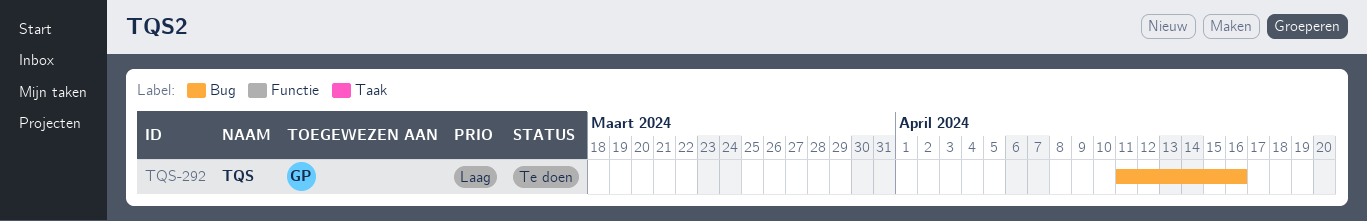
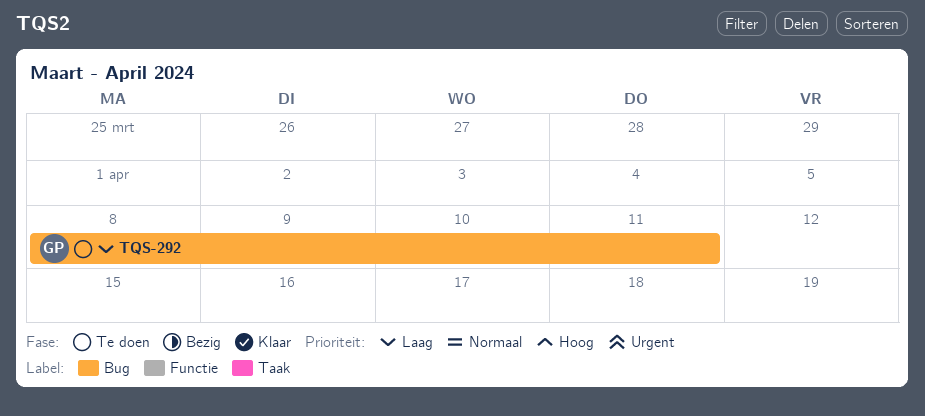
TQS-292, start: Apr 11 -> Apr 8
TQS-292, due: Apr 16 -> Apr 11

